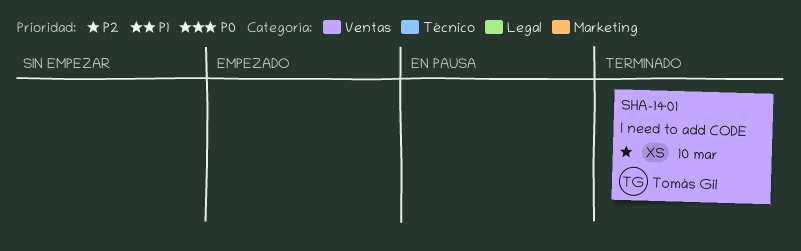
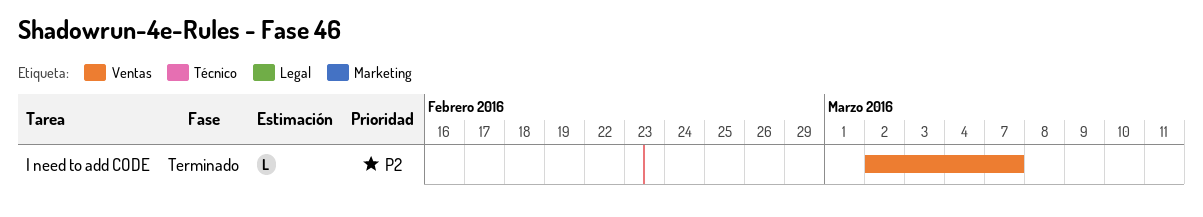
I need to add CODE, estimate: XS -> L
I need to add CODE, due: Mar 10 -> Mar 7

